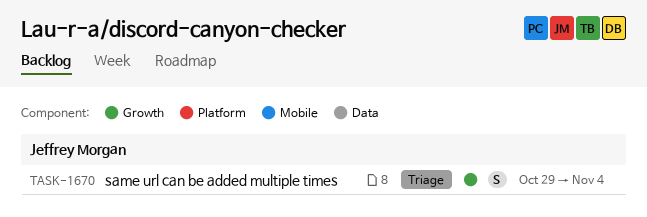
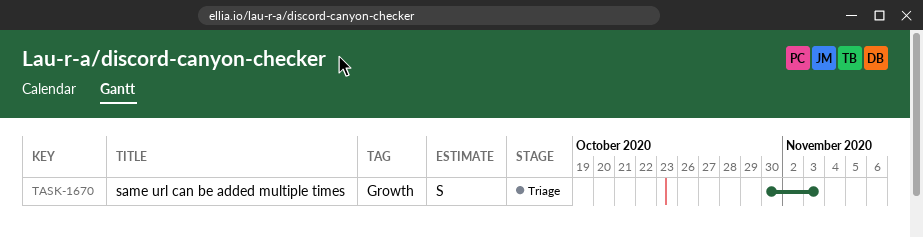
TASK-1670, start: Oct 29 -> Oct 30
TASK-1670, due: Nov 4 -> Nov 3

